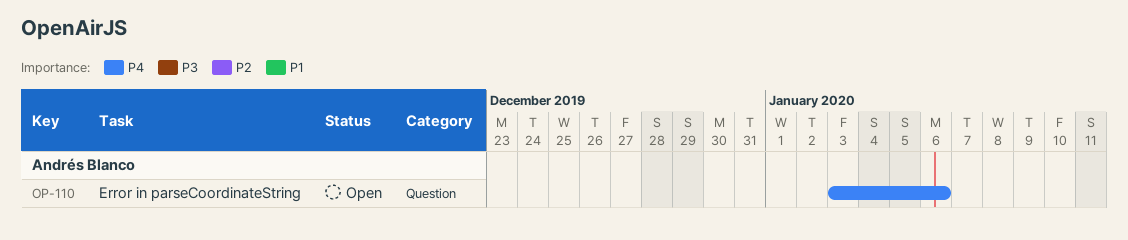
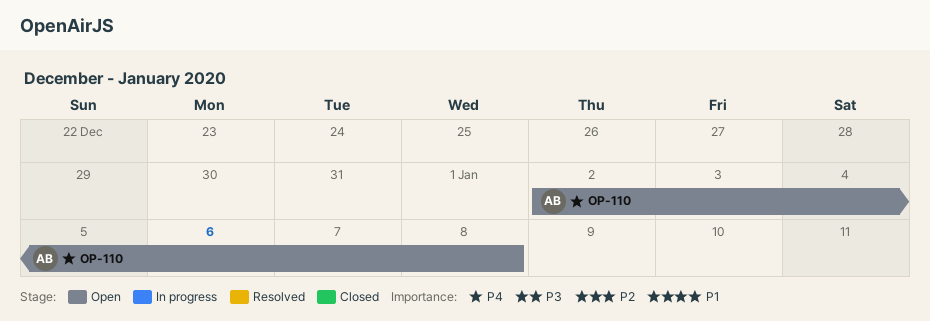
OP-110, start: Jan 3 -> Jan 2
OP-110, due: Jan 6 -> Jan 8

